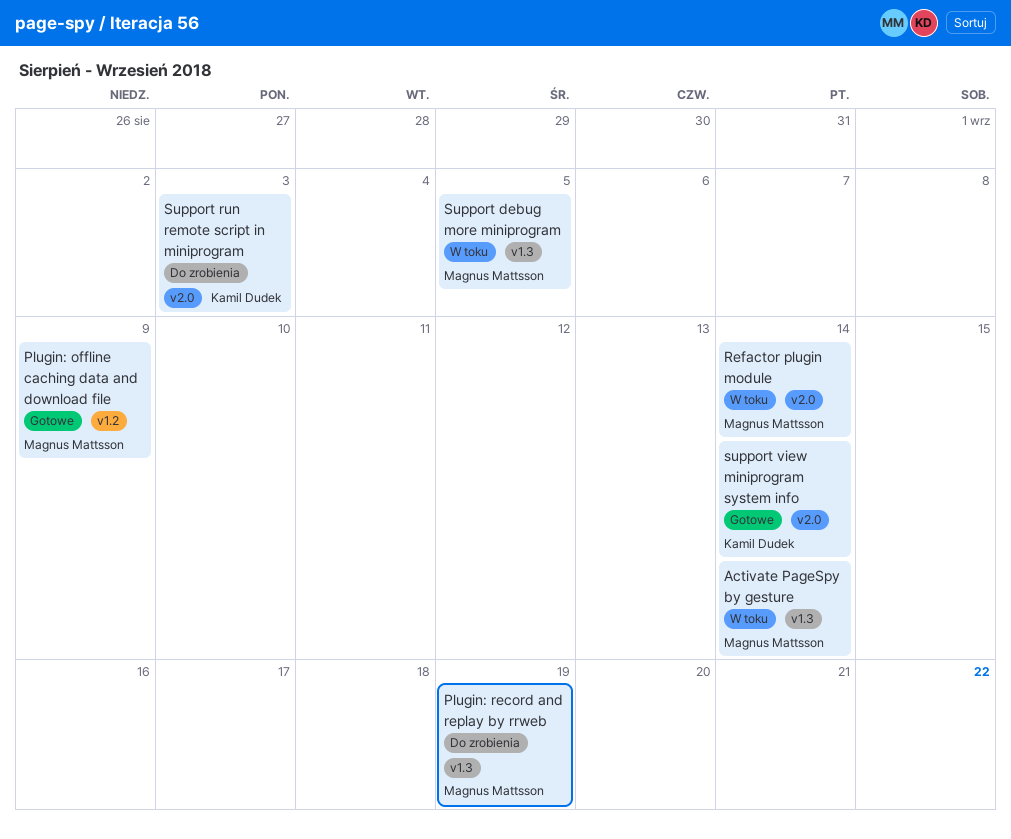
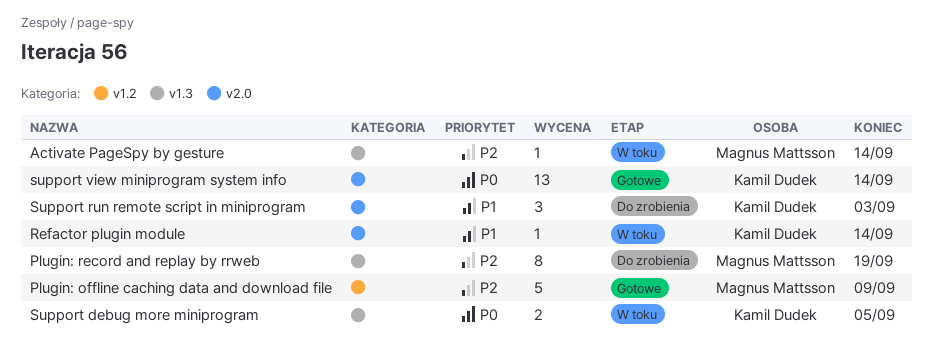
Refactor plugin module, owner: Magnus Mattsson -> Kamil Dudek
Support debug more miniprogram, owner: Magnus Mattsson -> Kamil Dudek

